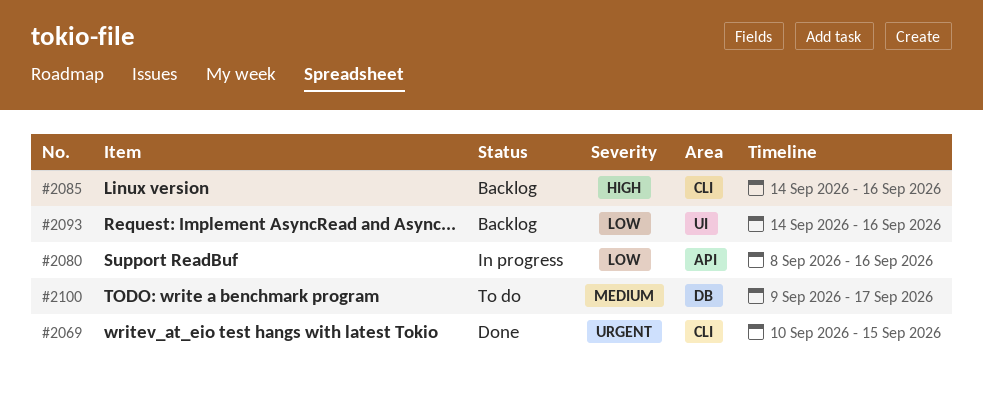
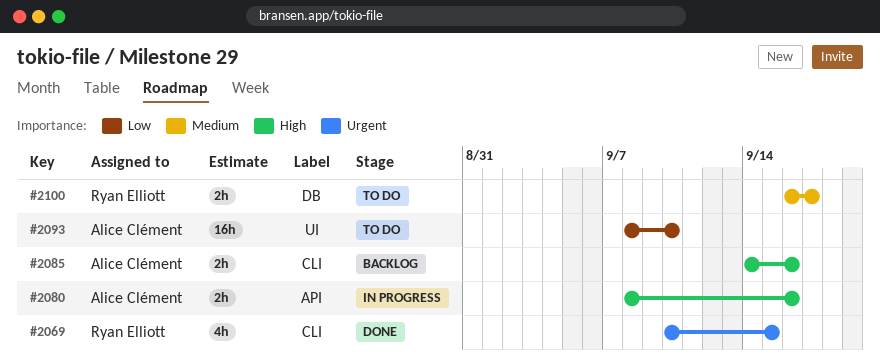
#2080, priority: Low -> High
#2093, status: Backlog -> To do
#2093, start: Sep 14 -> Sep 8
#2093, due: Sep 16 -> Sep 10
#2100, start: Sep 9 -> Sep 16

